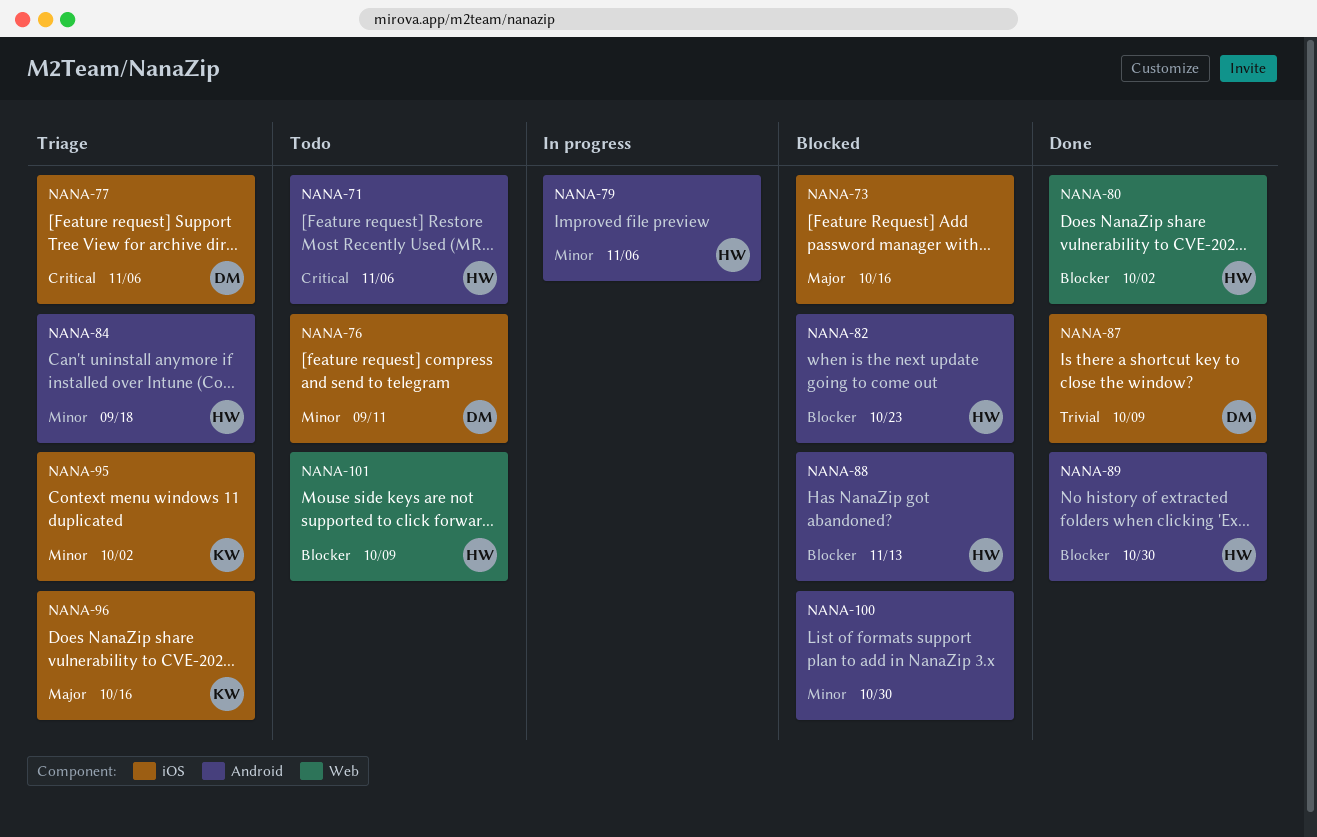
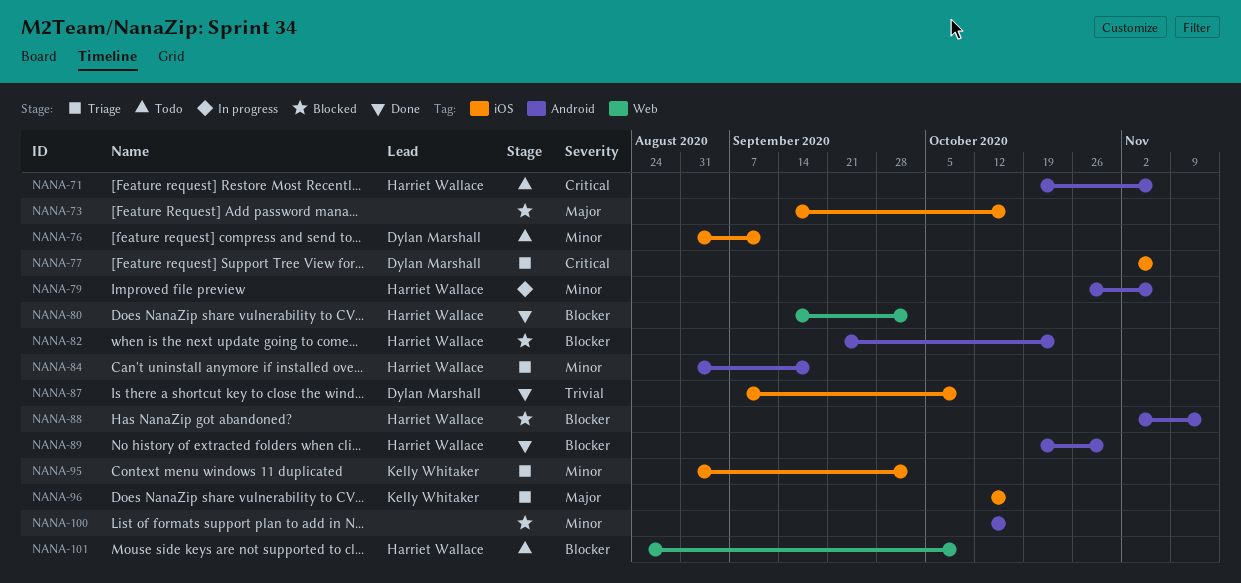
NANA-100, due: Oct 30 -> Oct 16

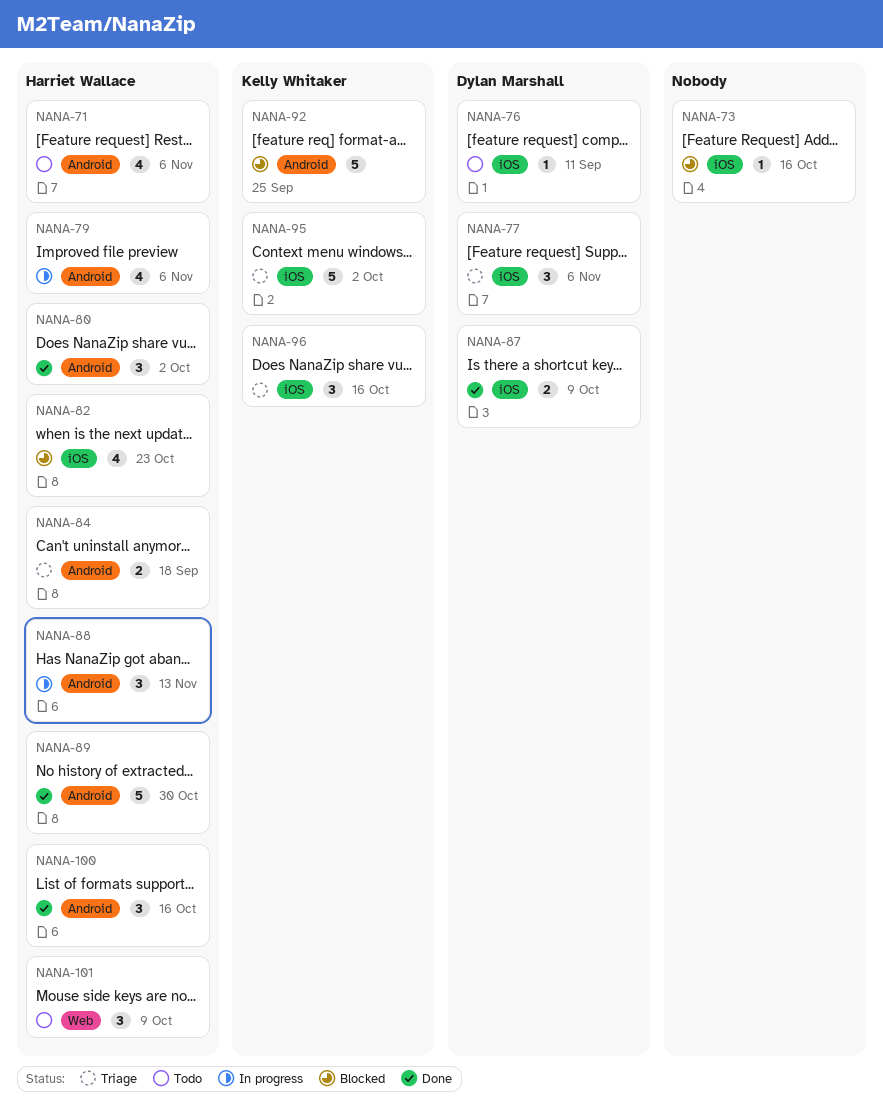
NANA-80, label: Web -> Android
NANA-82, label: Android -> iOS
NANA-88, status: Blocked -> In progress
NANA-92: none -> present
NANA-100, status: Blocked -> Done
NANA-100, owner: none -> Harriet Wallace

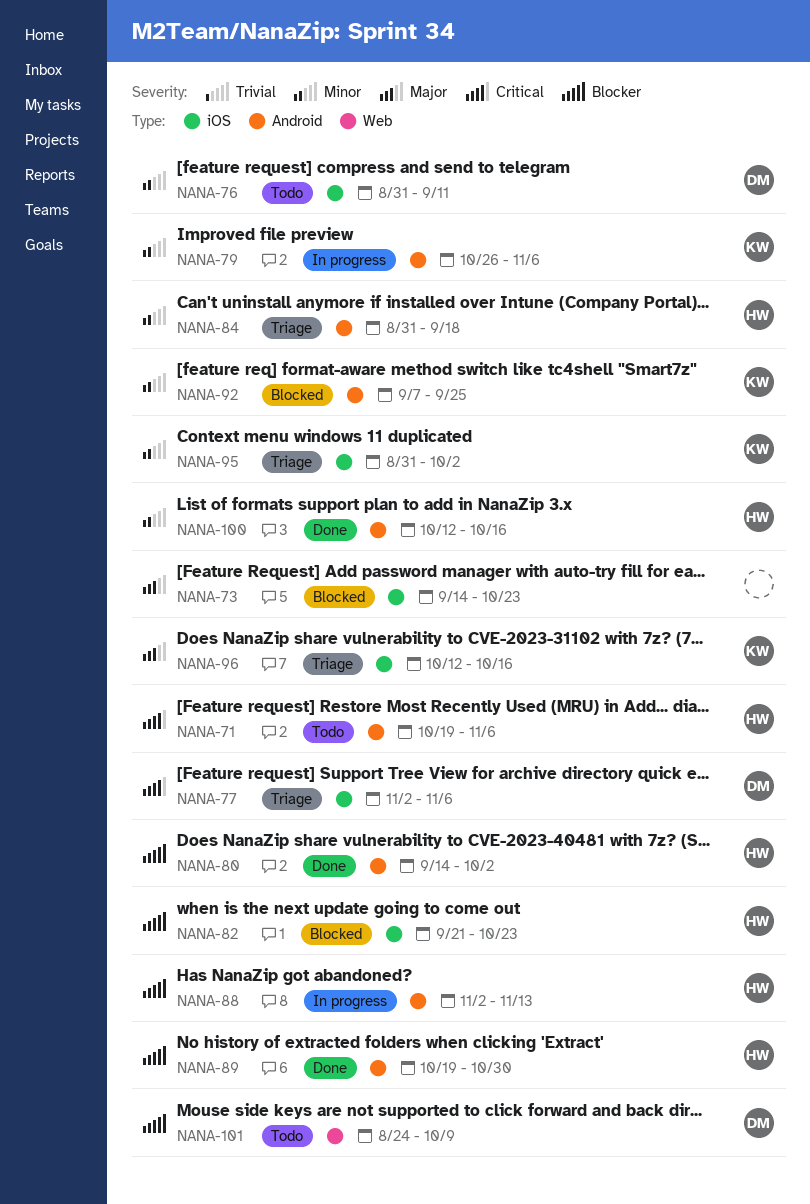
NANA-73, due: Oct 16 -> Oct 23
NANA-79, owner: Harriet Wallace -> Kelly Whitaker
NANA-87: present -> none
NANA-101, owner: Harriet Wallace -> Dylan Marshall

